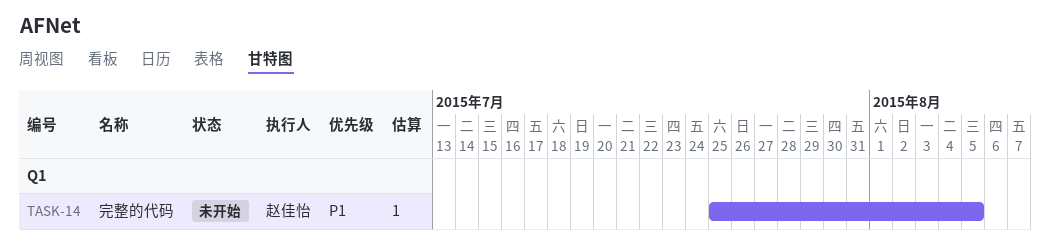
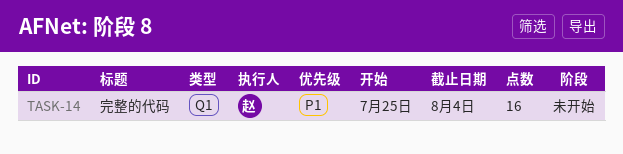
TASK-14, estimate: 1 -> 16
TASK-14, due: Aug 5 -> Aug 4

